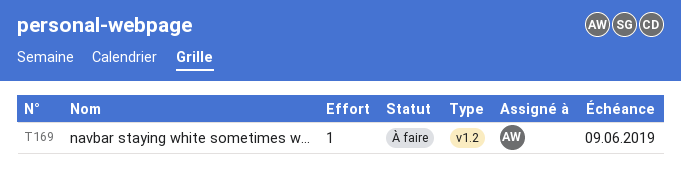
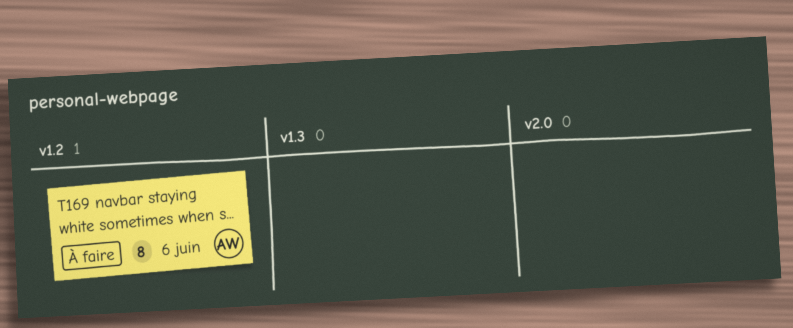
T169, estimate: 1 -> 8
T169, due: Jun 9 -> Jun 6

